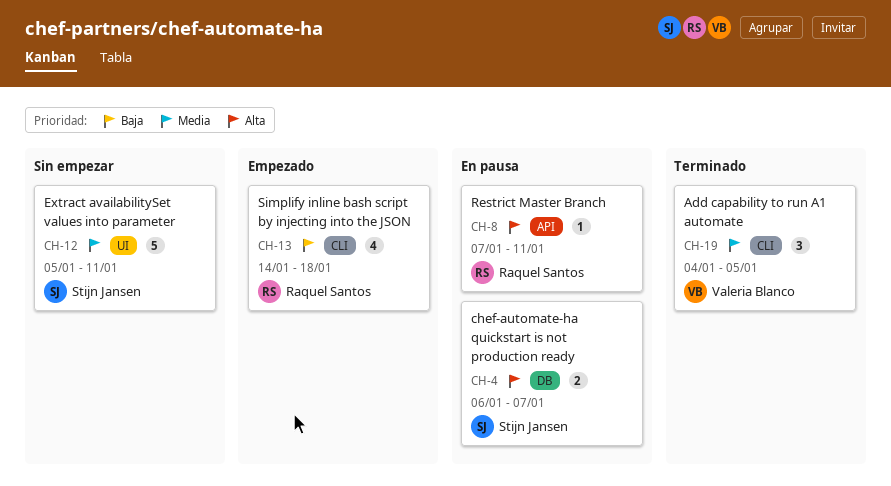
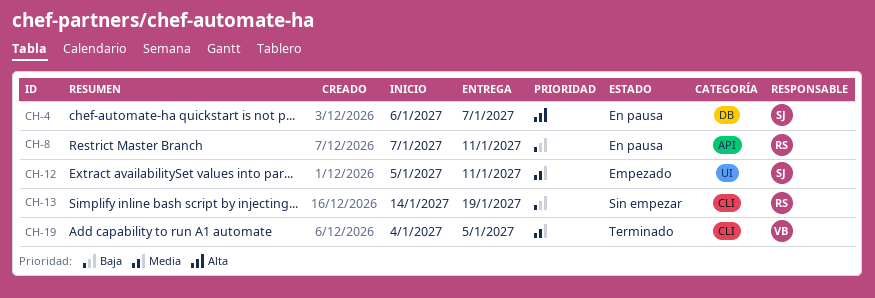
CH-8, priority: Alta -> Baja
CH-12, status: Sin empezar -> Empezado
CH-13, status: Empezado -> Sin empezar
CH-13, due: Jan 18 -> Jan 19

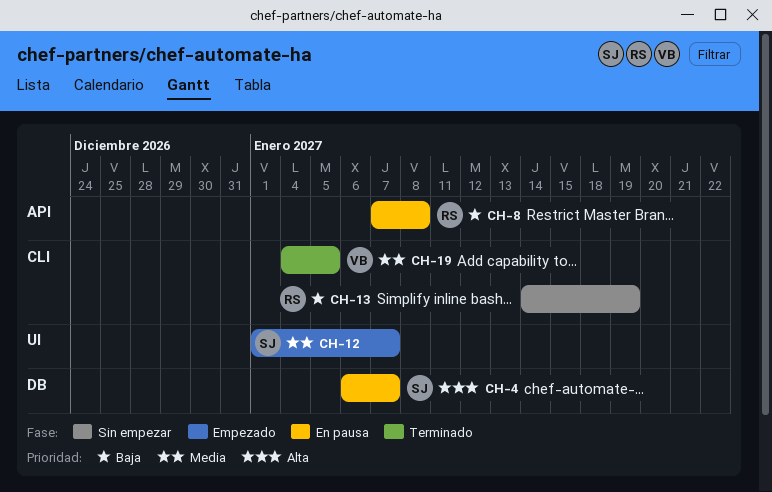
CH-8, due: Jan 11 -> Jan 8
CH-12, start: Jan 5 -> Jan 1
CH-12, due: Jan 11 -> Jan 7

